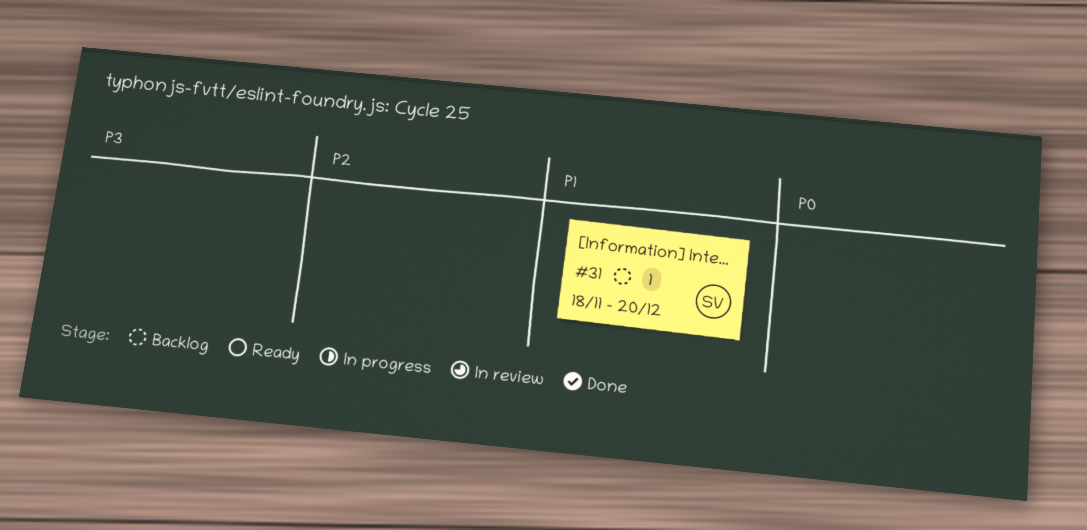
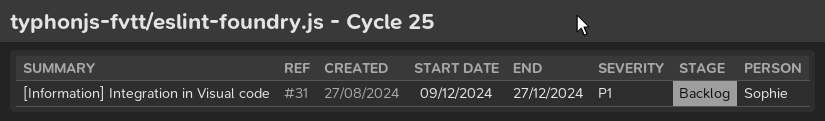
#31, start: Nov 18 -> Dec 9
#31, due: Dec 20 -> Dec 27

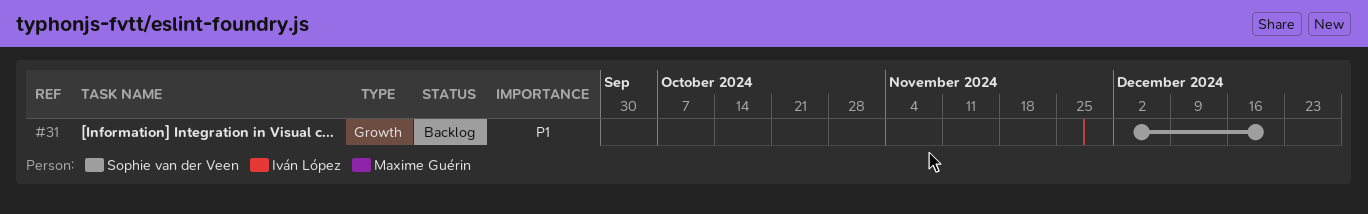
#31, start: Dec 9 -> Dec 2
#31, due: Dec 27 -> Dec 20

